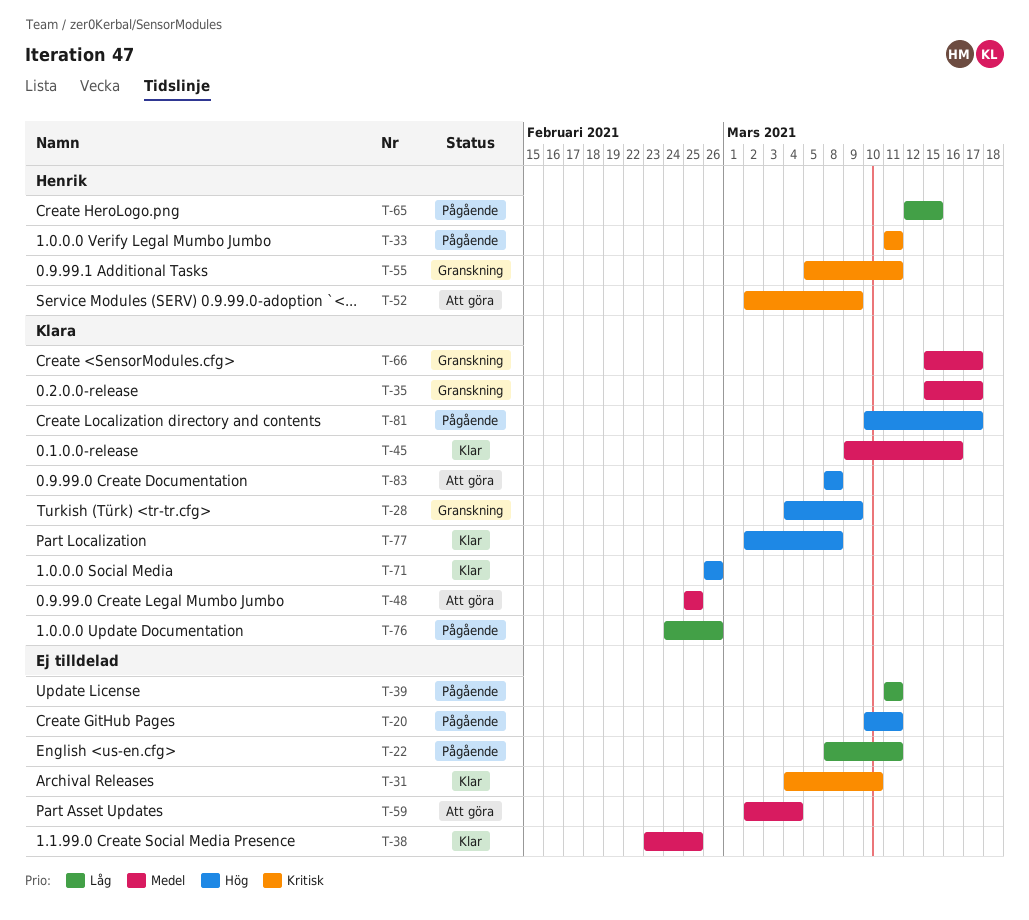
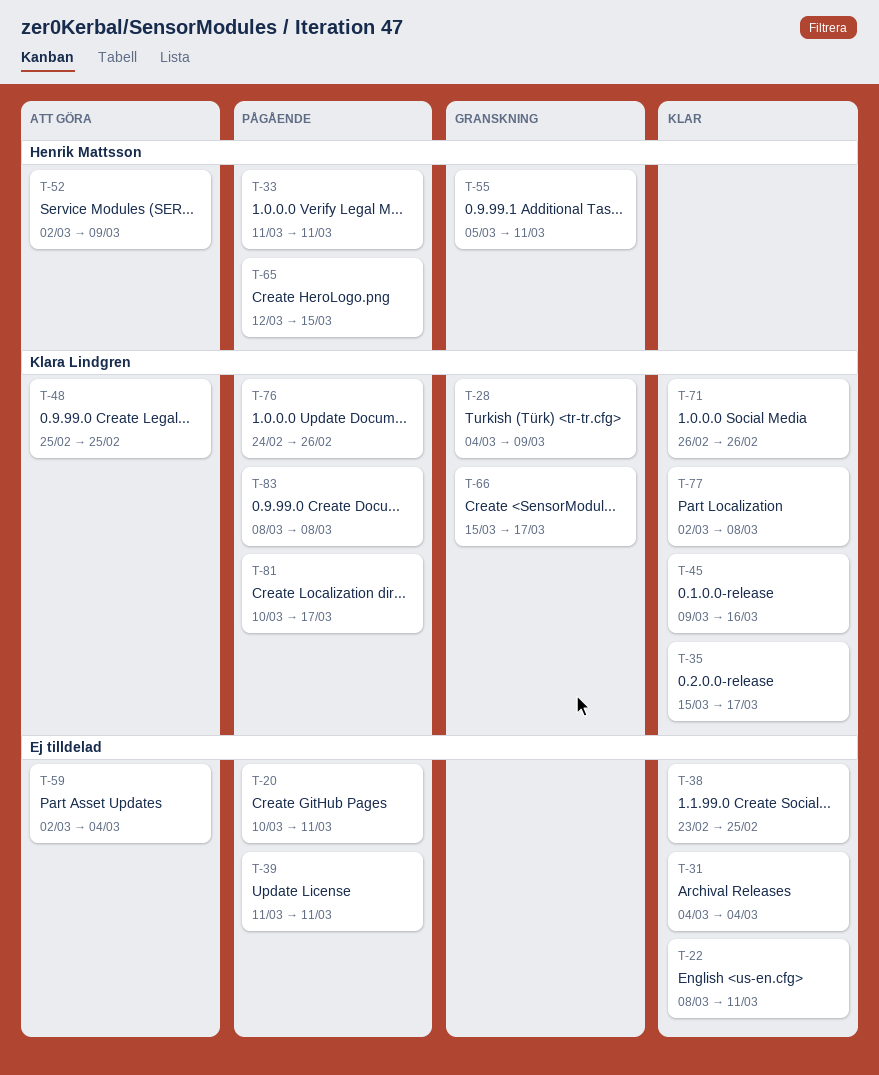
T-22, status: Pågående -> Klar
T-31, due: Mar 10 -> Mar 4
T-35, status: Granskning -> Klar
T-83, status: Att göra -> Pågående

